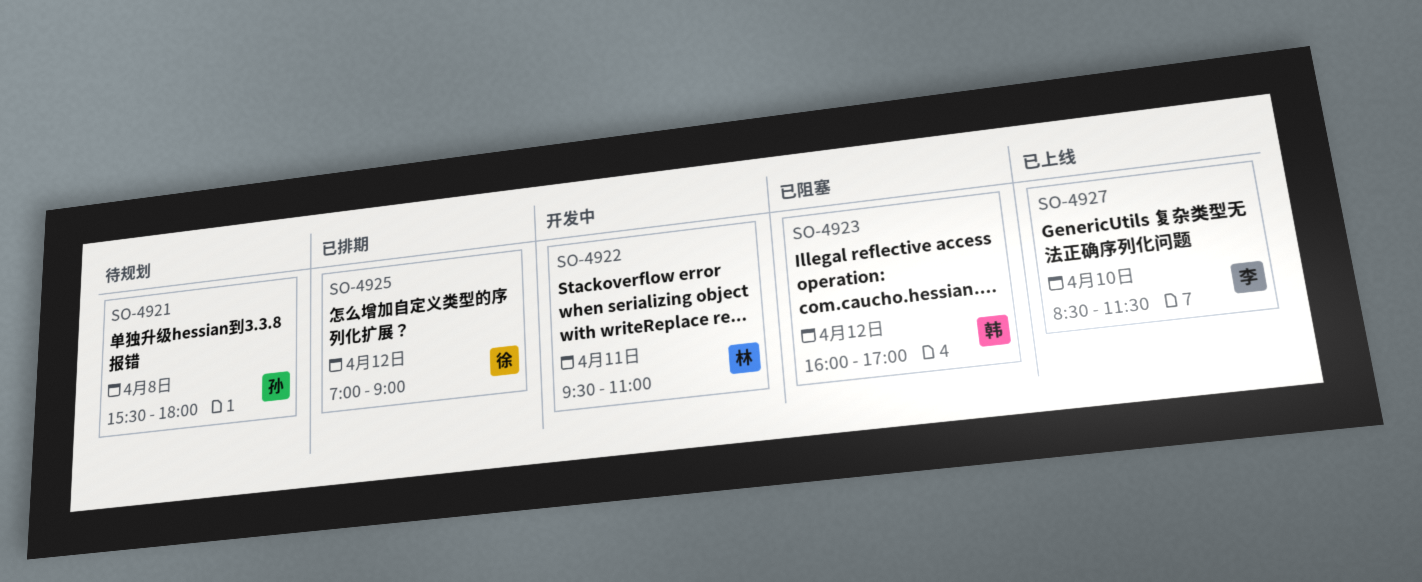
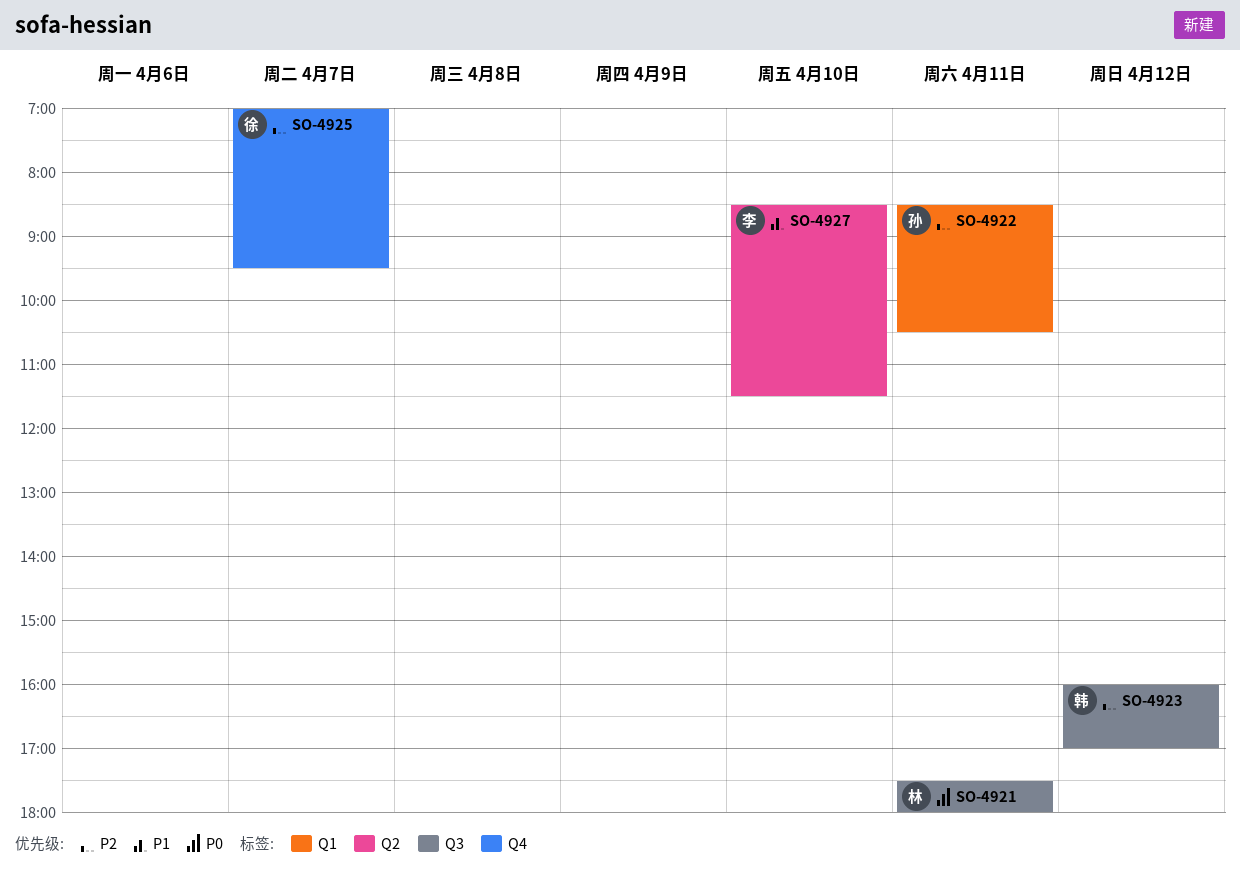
SO-4921, owner: 孙 -> 林
SO-4921, day: Apr 8 -> Apr 11
SO-4921, begins: 15:30 -> 17:30
SO-4922, owner: 林 -> 孙
SO-4922, begins: 09:30 -> 08:30
SO-4922, ends: 11:00 -> 10:30
SO-4925, day: Apr 12 -> Apr 7
SO-4925, ends: 09:00 -> 09:30

